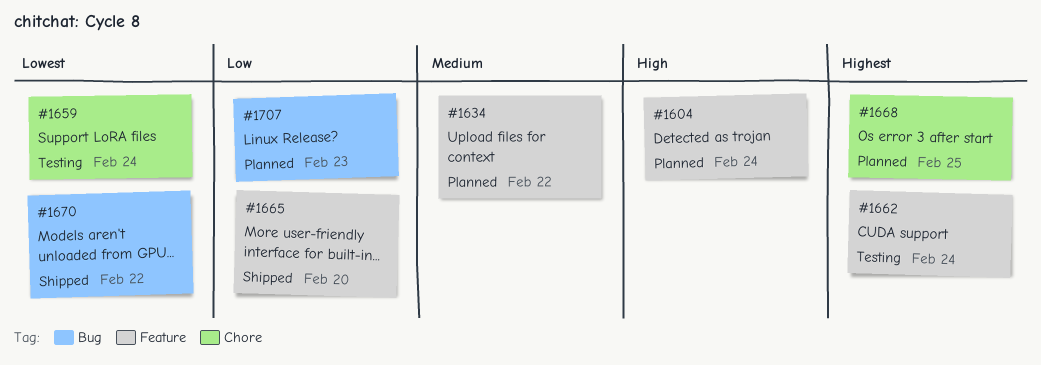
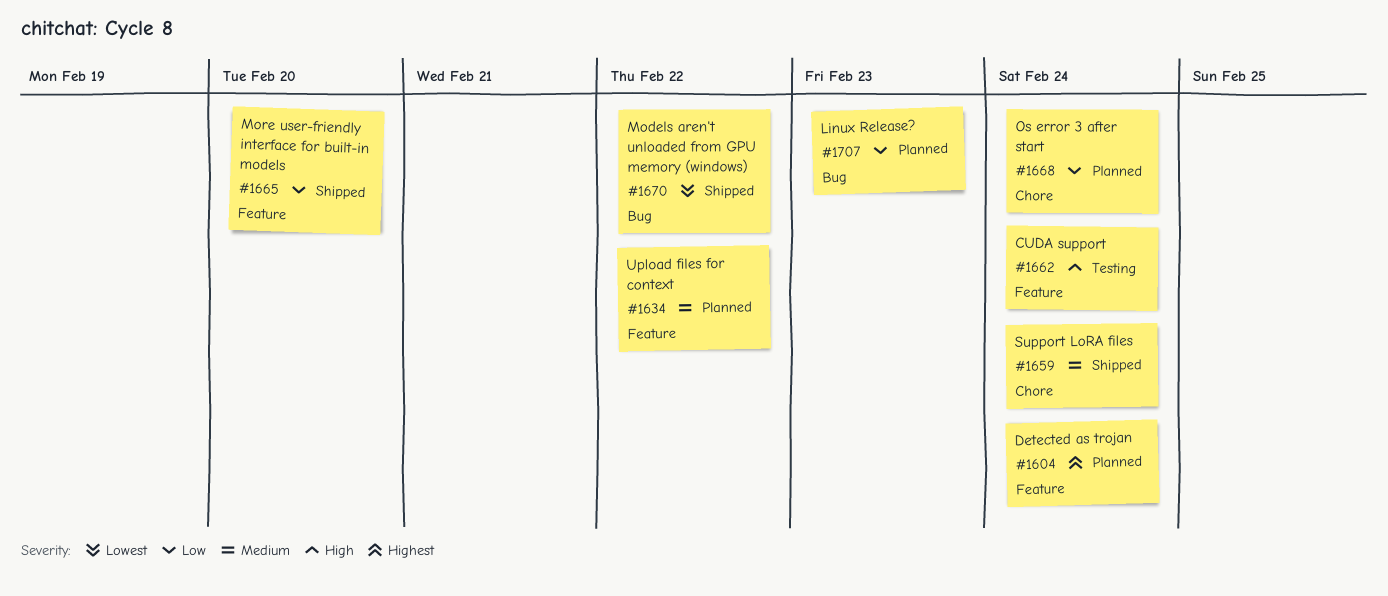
#1604, priority: High -> Highest
#1659, status: Testing -> Shipped
#1659, priority: Lowest -> Medium
#1662, priority: Highest -> High
#1668, priority: Highest -> Low
#1668, due: Feb 25 -> Feb 24

